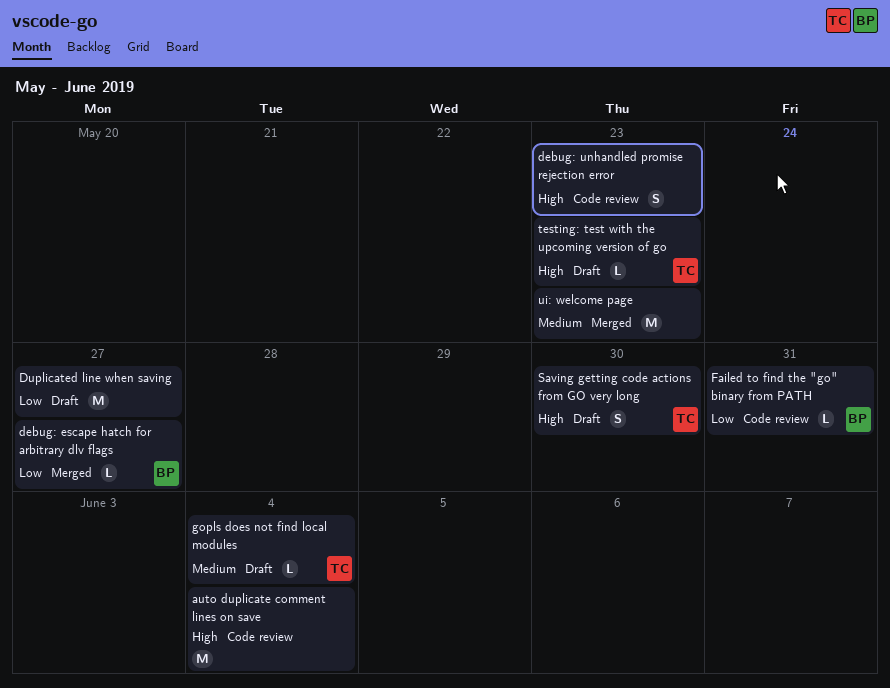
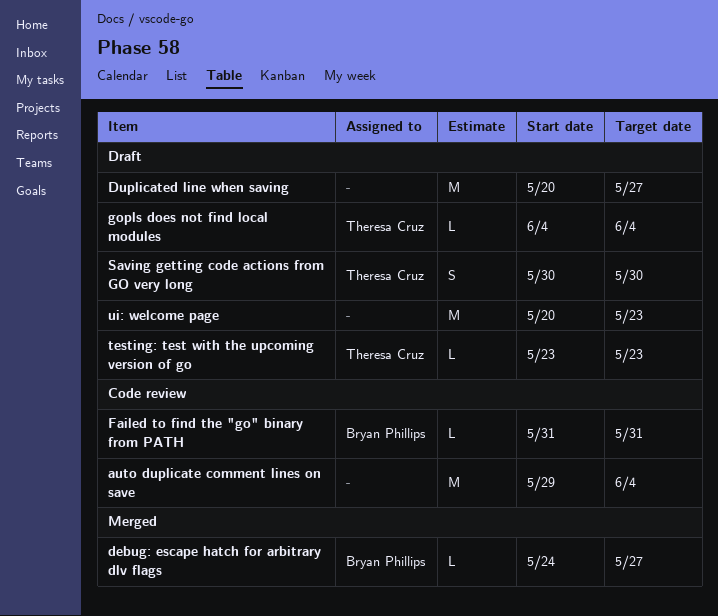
debug: unhandled promise rejection error: present -> none
ui: welcome page, status: Merged -> Draft

